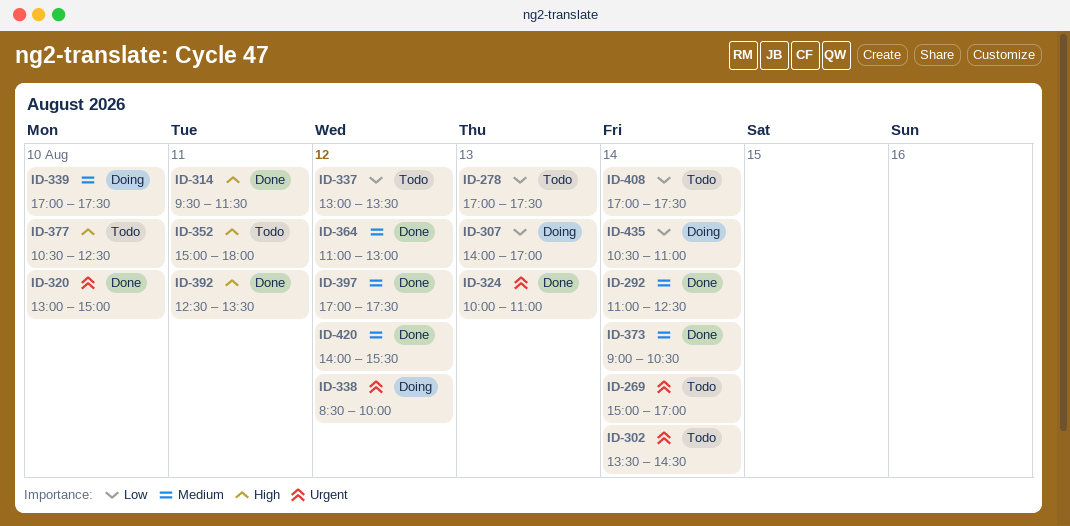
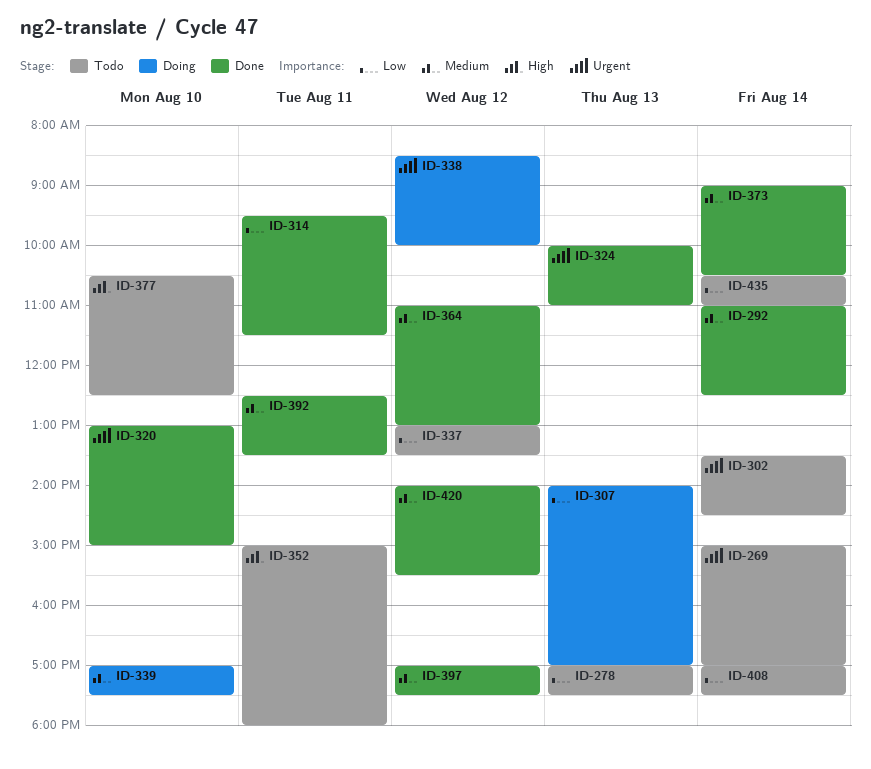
ID-314, priority: High -> Low
ID-392, priority: High -> Medium
ID-435, status: Doing -> Todo

